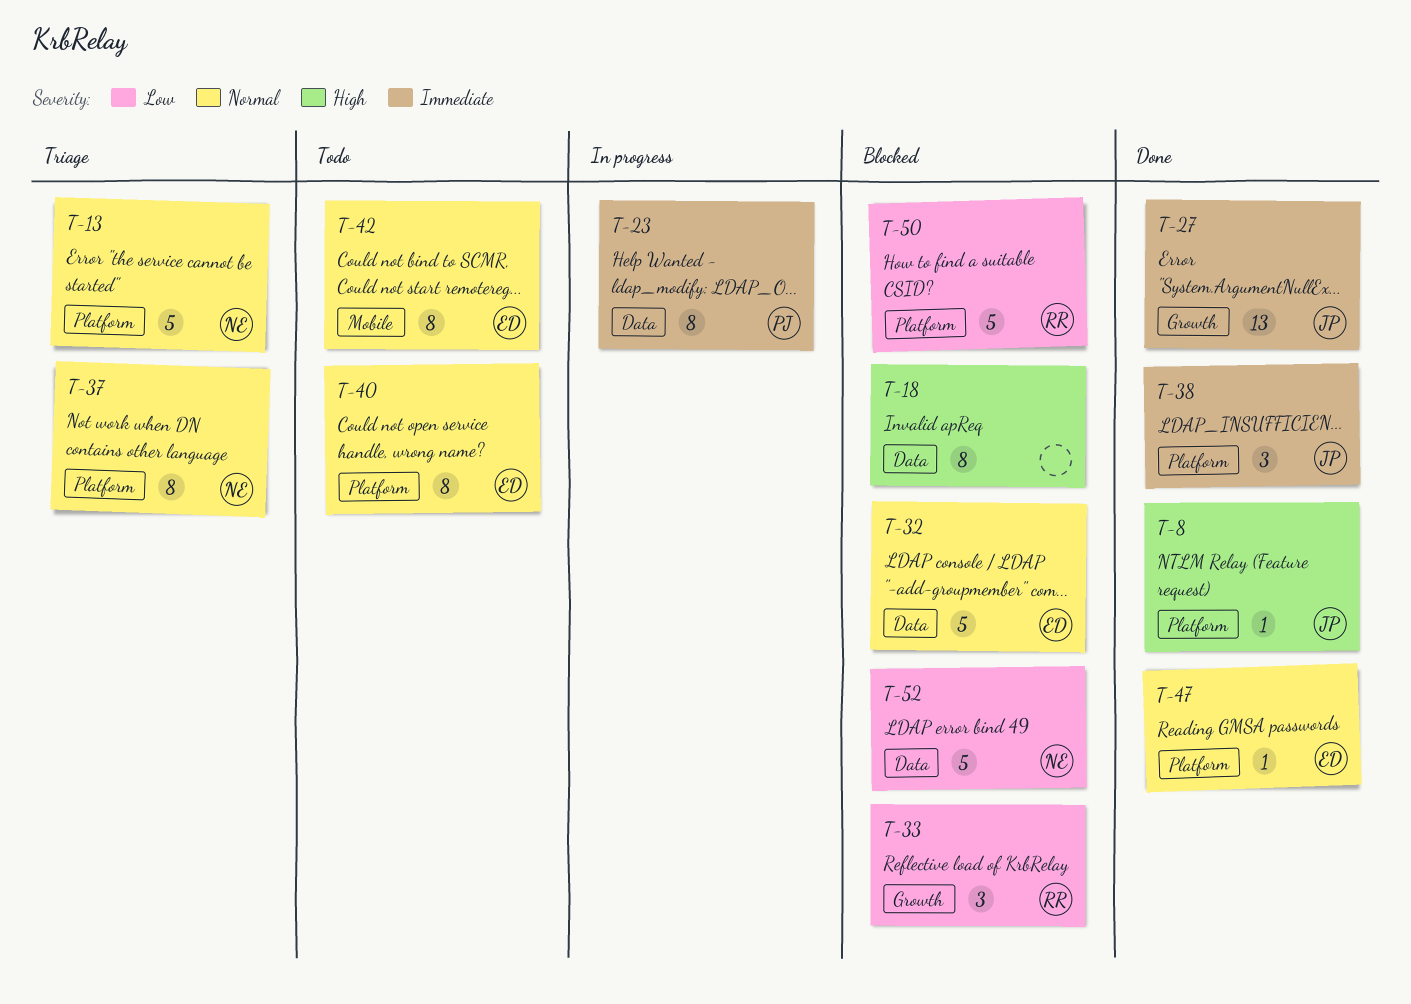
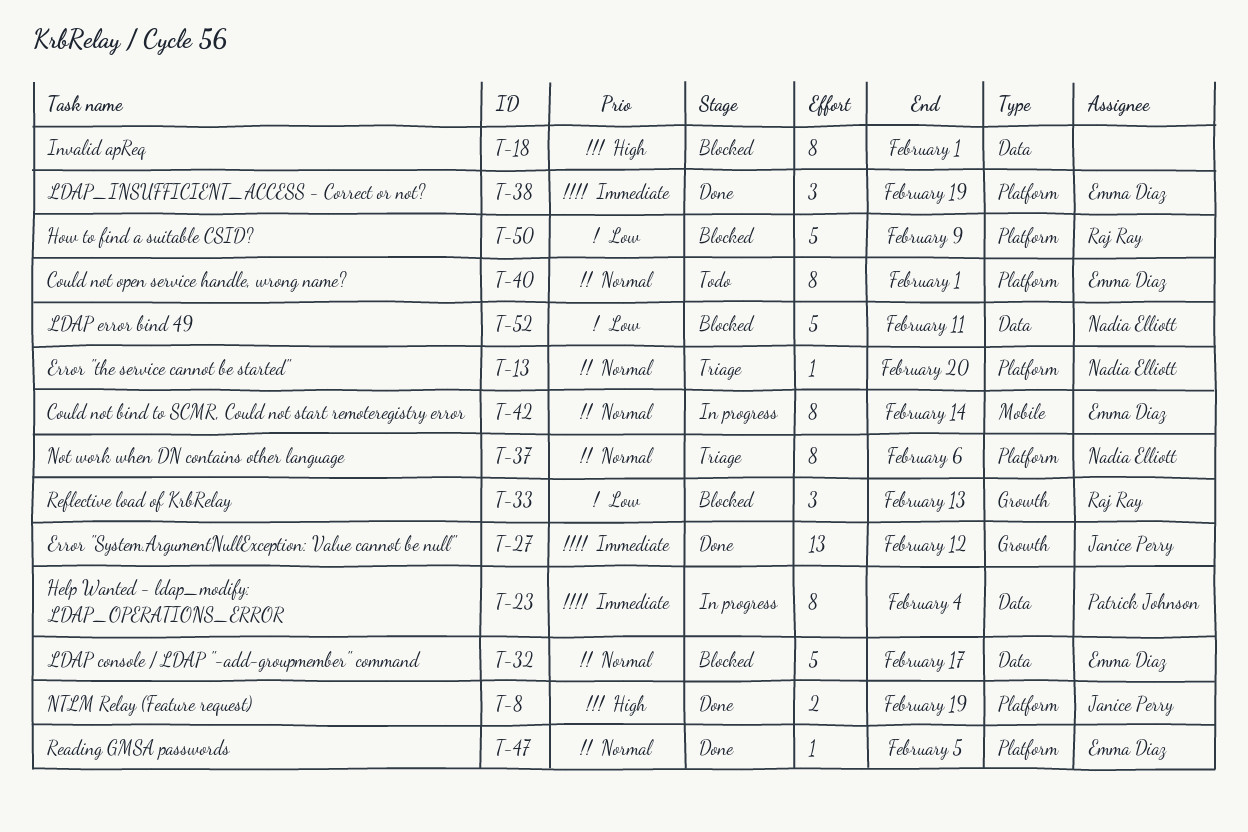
T-8, estimate: 1 -> 2
T-13, estimate: 5 -> 1
T-38, owner: Janice Perry -> Emma Diaz
T-42, status: Todo -> In progress

